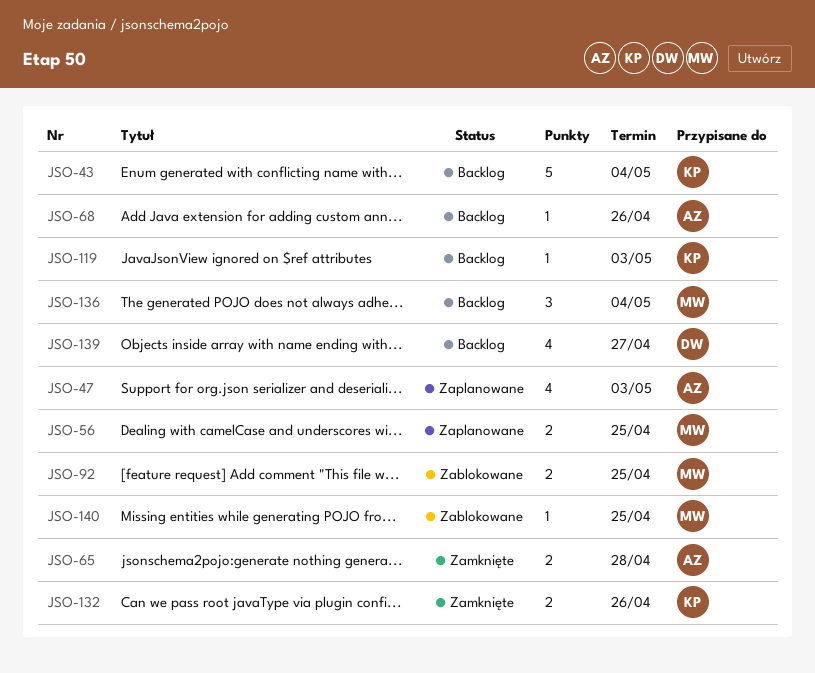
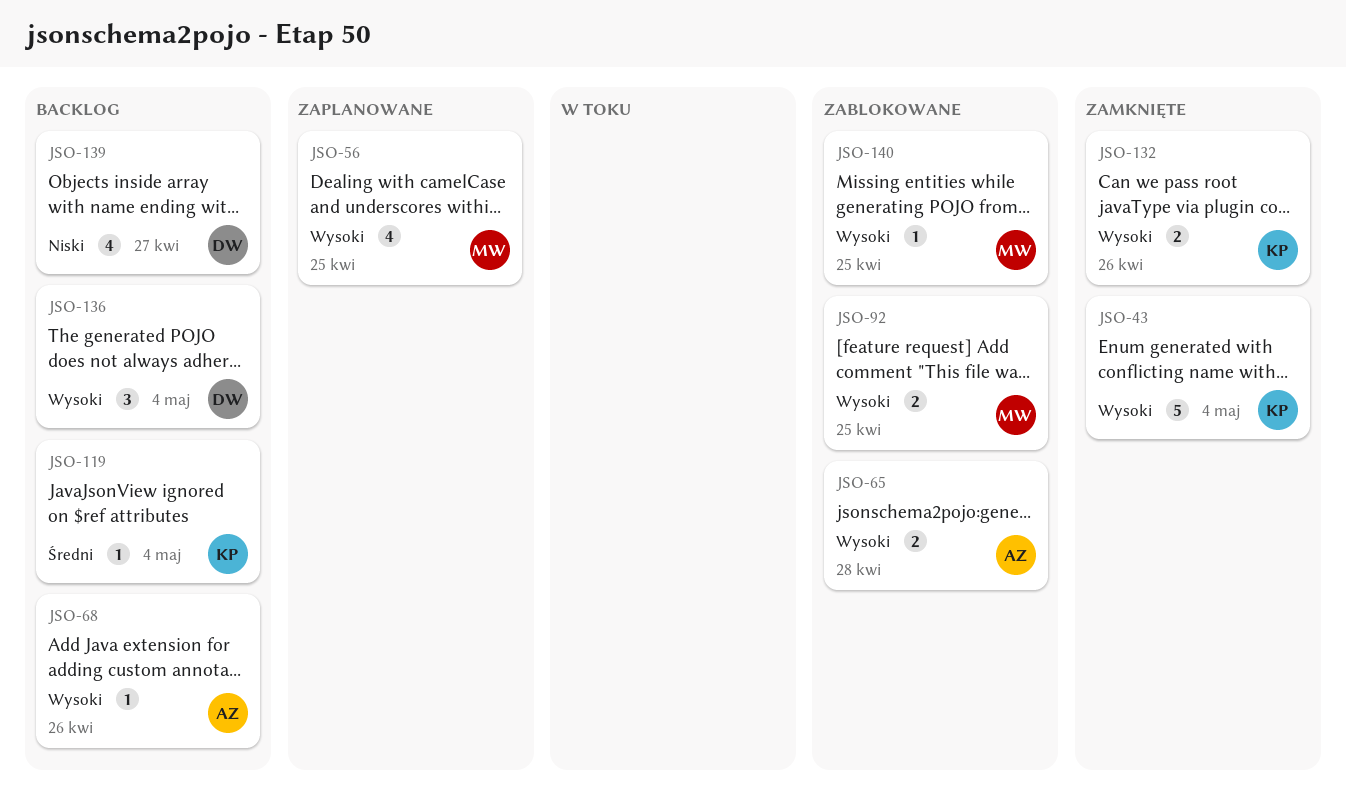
JSO-43, status: Backlog -> Zamknięte
JSO-47: present -> none
JSO-56, estimate: 2 -> 4
JSO-65, status: Zamknięte -> Zablokowane
JSO-119, due: May 3 -> May 4
JSO-136, owner: MW -> DW

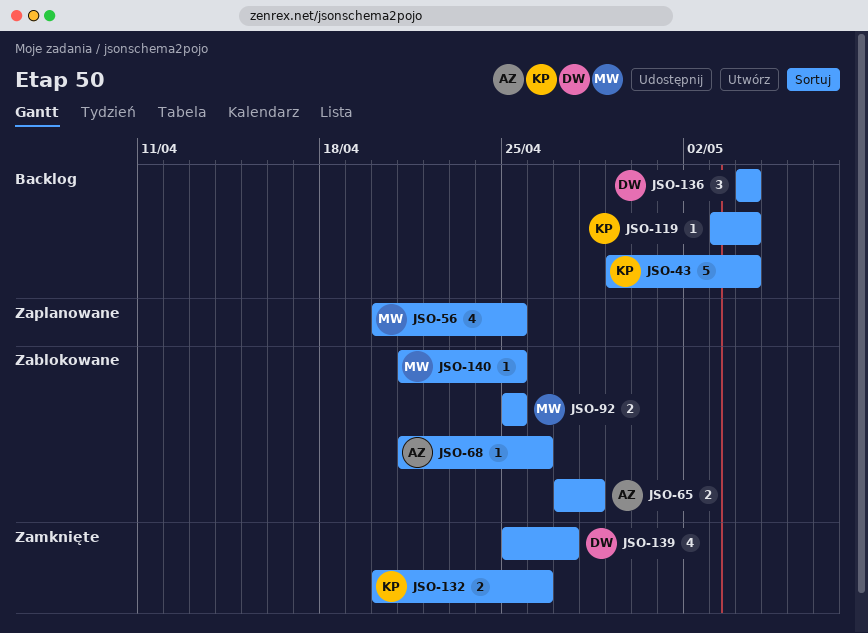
JSO-43, status: Zamknięte -> Backlog
JSO-68, status: Backlog -> Zablokowane
JSO-139, status: Backlog -> Zamknięte

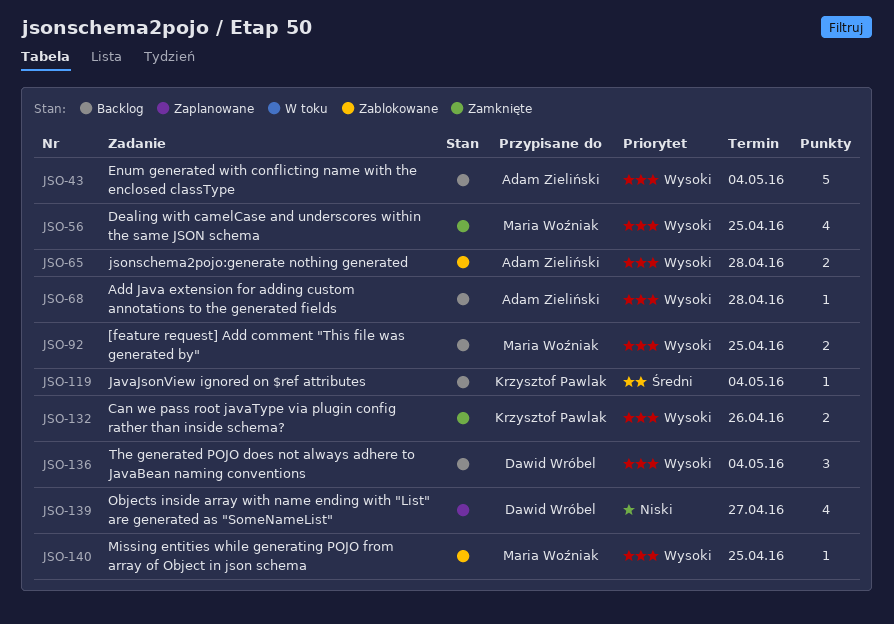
JSO-43, owner: Krzysztof Pawlak -> Adam Zieliński
JSO-56, status: Zaplanowane -> Zamknięte
JSO-68, status: Zablokowane -> Backlog
JSO-68, due: Apr 26 -> Apr 28
JSO-92, status: Zablokowane -> Backlog
JSO-139, status: Zamknięte -> Zaplanowane

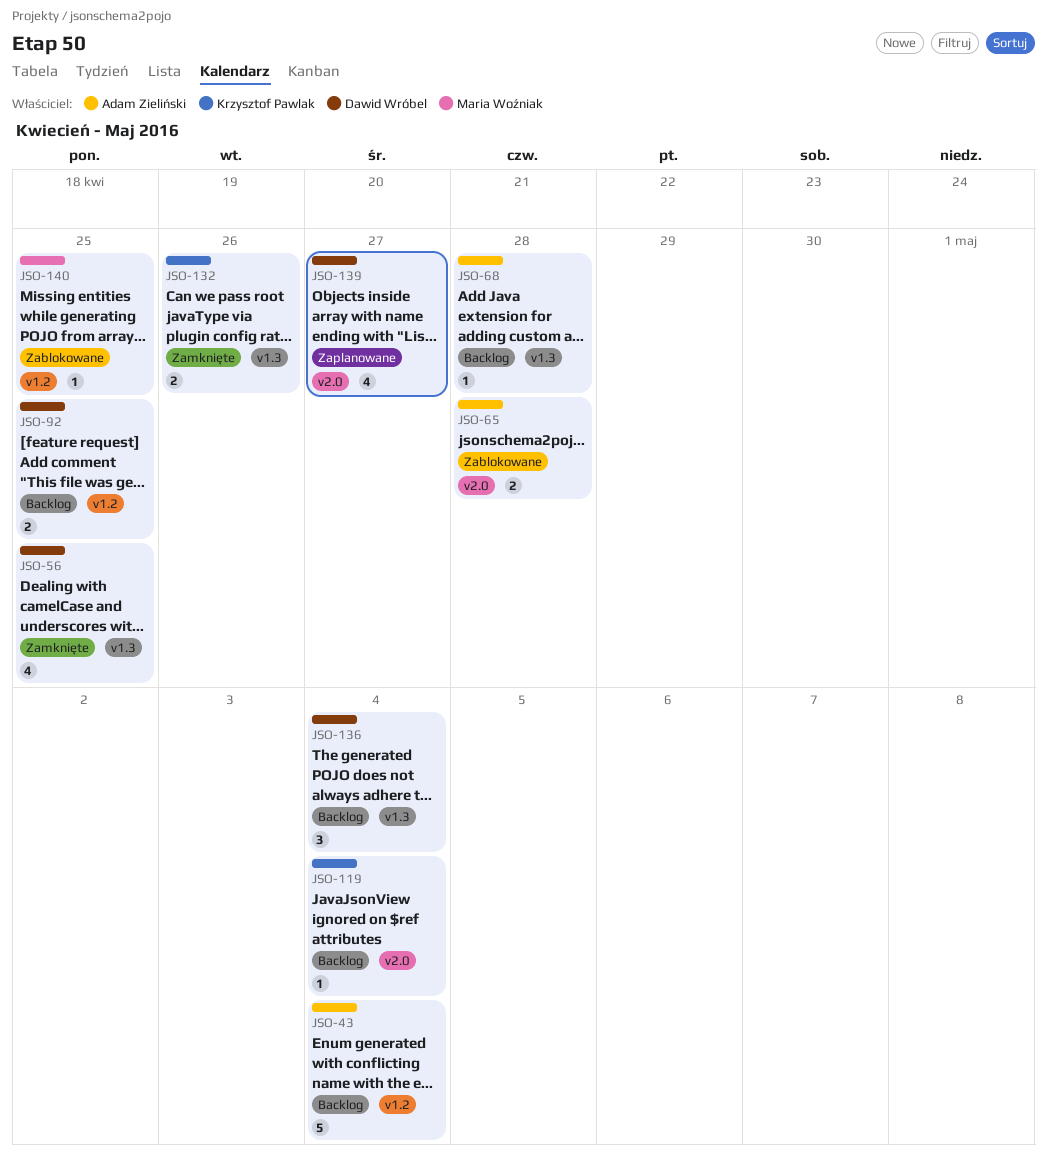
JSO-56, owner: Maria Woźniak -> Dawid Wróbel
JSO-92, owner: Maria Woźniak -> Dawid Wróbel

